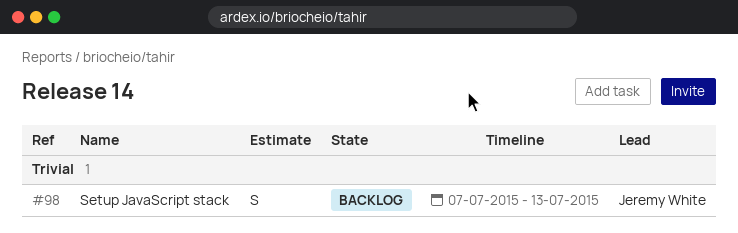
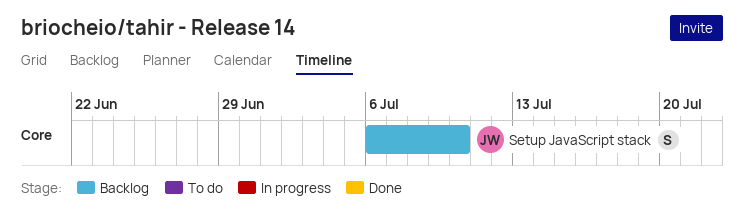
Setup JavaScript stack, start: Jul 7 -> Jul 6
Setup JavaScript stack, due: Jul 13 -> Jul 10

